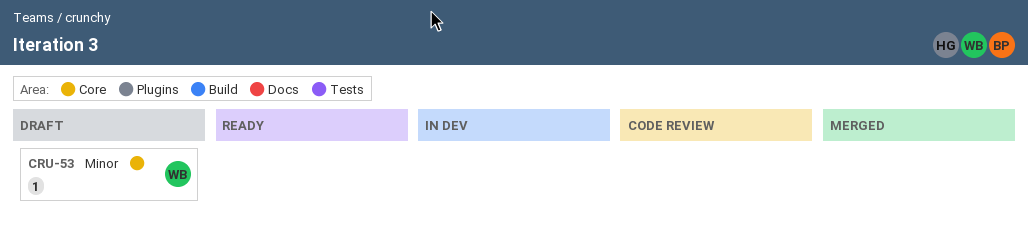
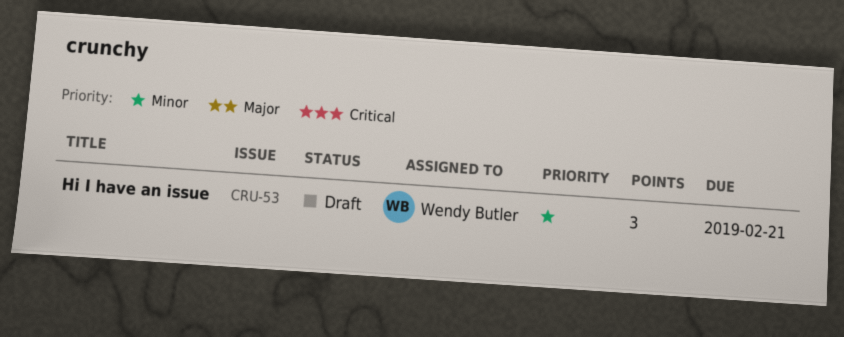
CRU-53, estimate: 1 -> 3

